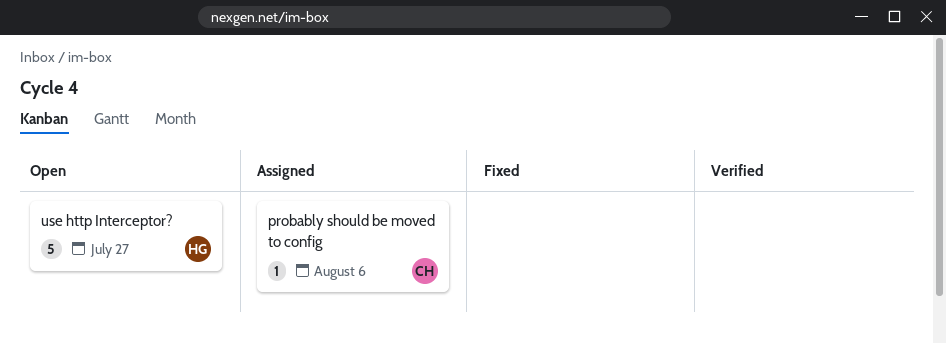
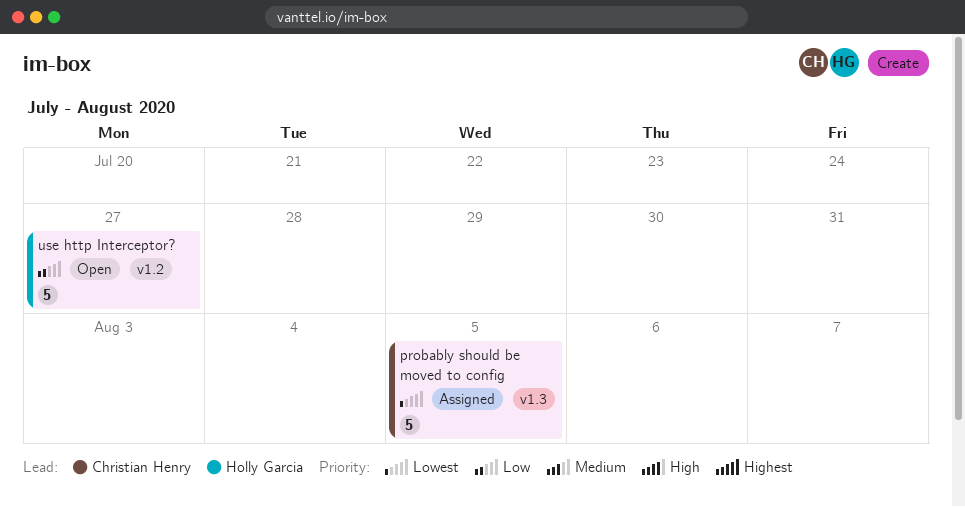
probably should be moved to config, estimate: 1 -> 5
probably should be moved to config, due: Aug 6 -> Aug 5

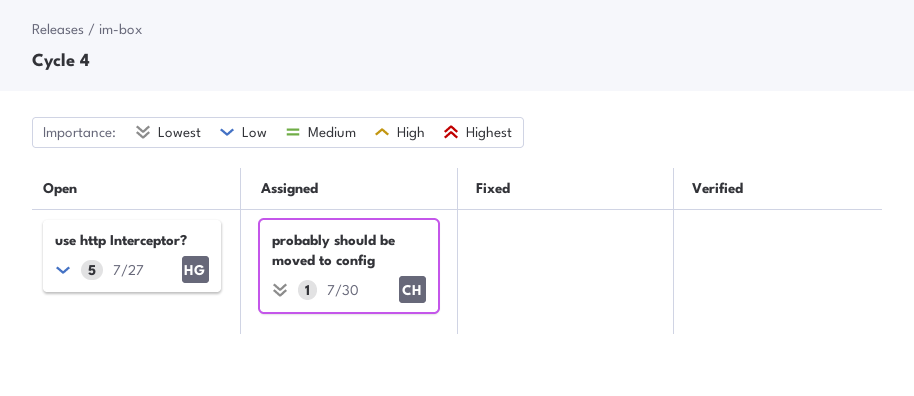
probably should be moved to config, estimate: 5 -> 1
probably should be moved to config, due: Aug 5 -> Jul 30

